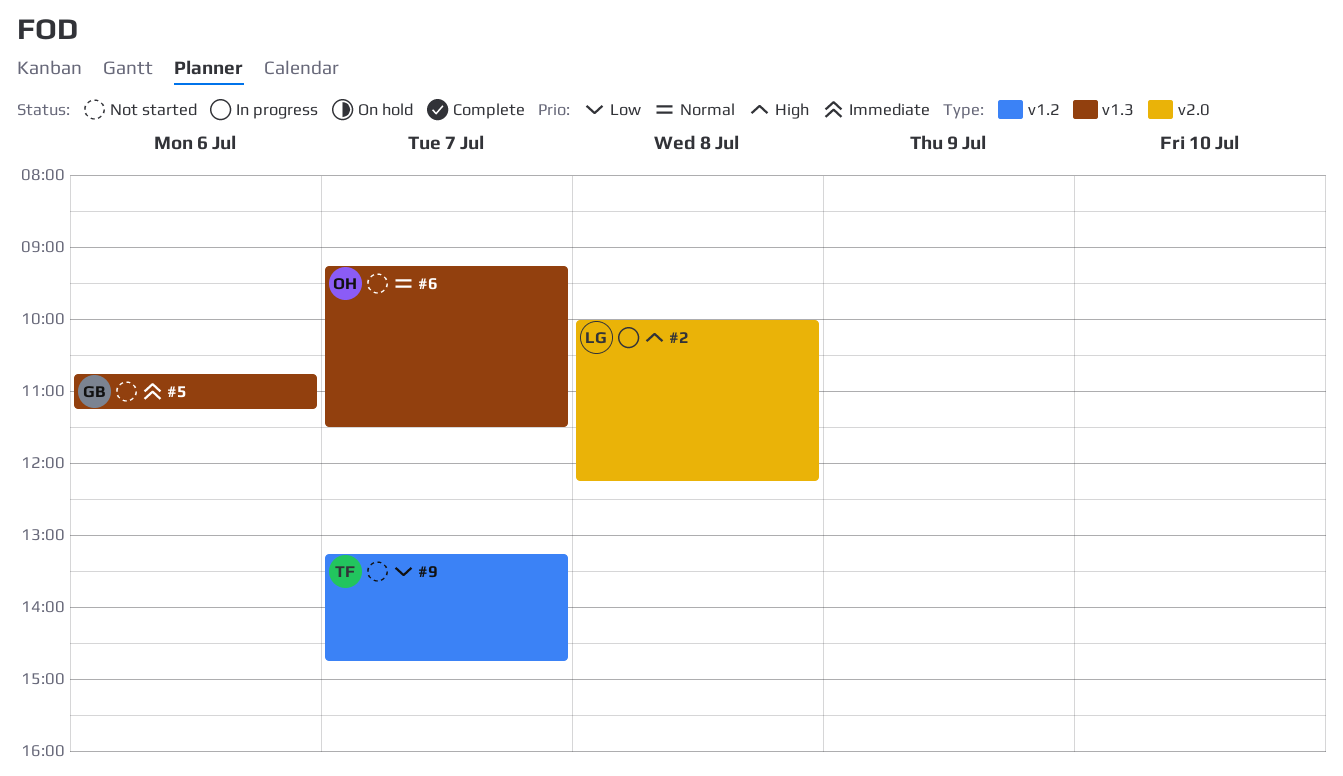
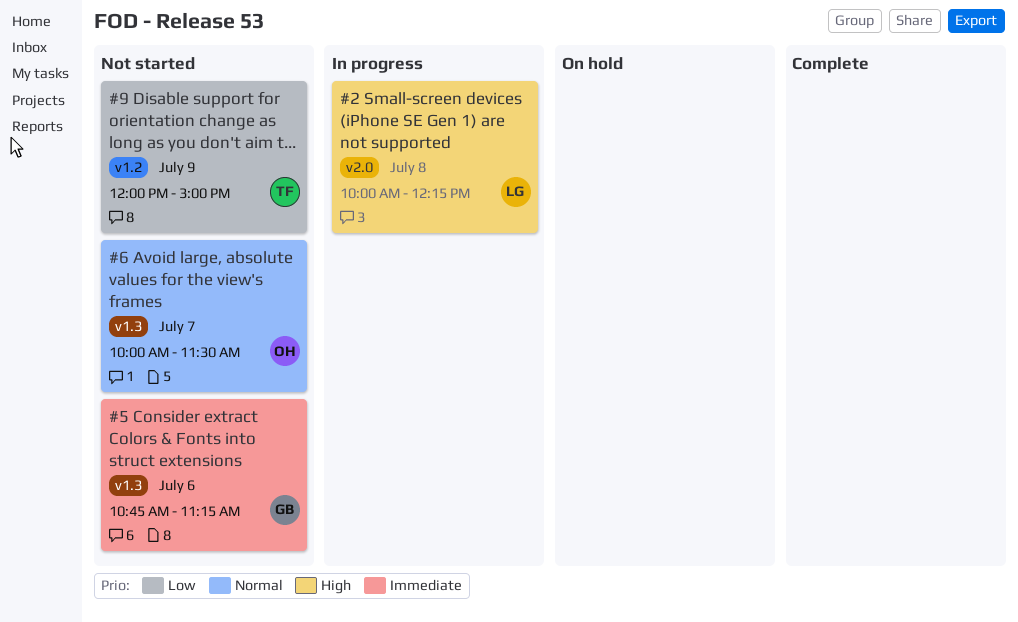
#6, begins: 09:15 -> 10:00
#9, day: Jul 7 -> Jul 9
#9, begins: 13:15 -> 12:00
#9, ends: 14:45 -> 15:00

